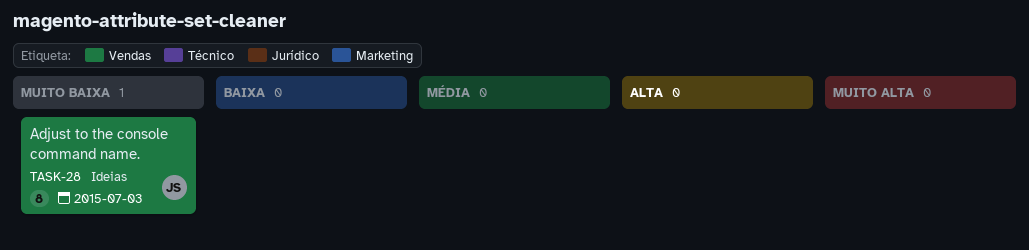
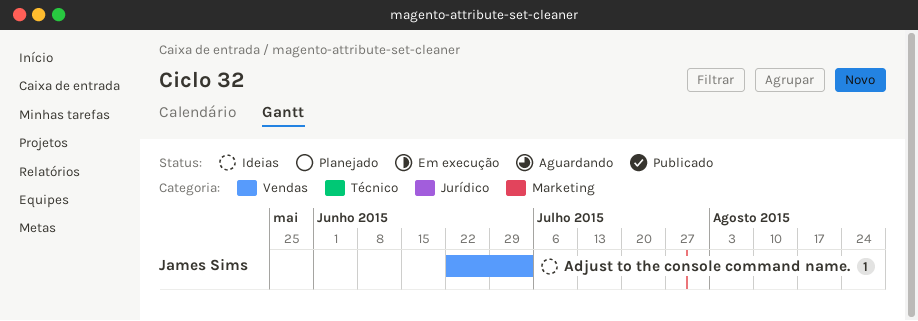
Adjust to the console command name., estimate: 8 -> 1

